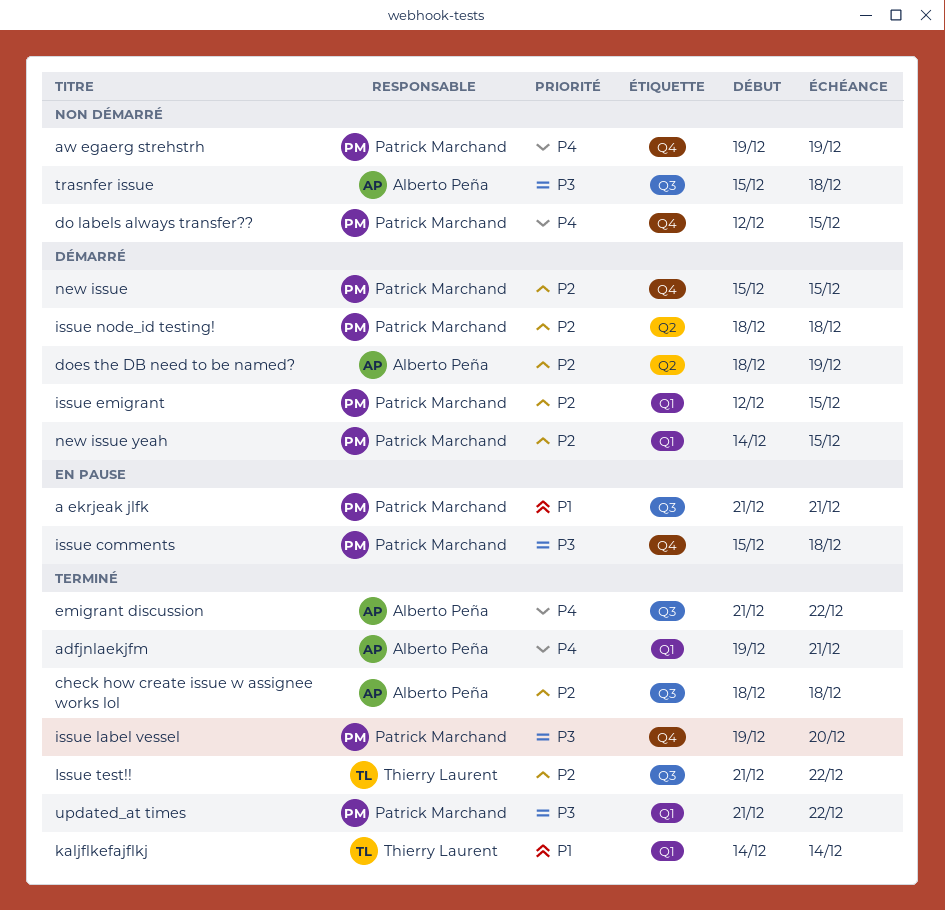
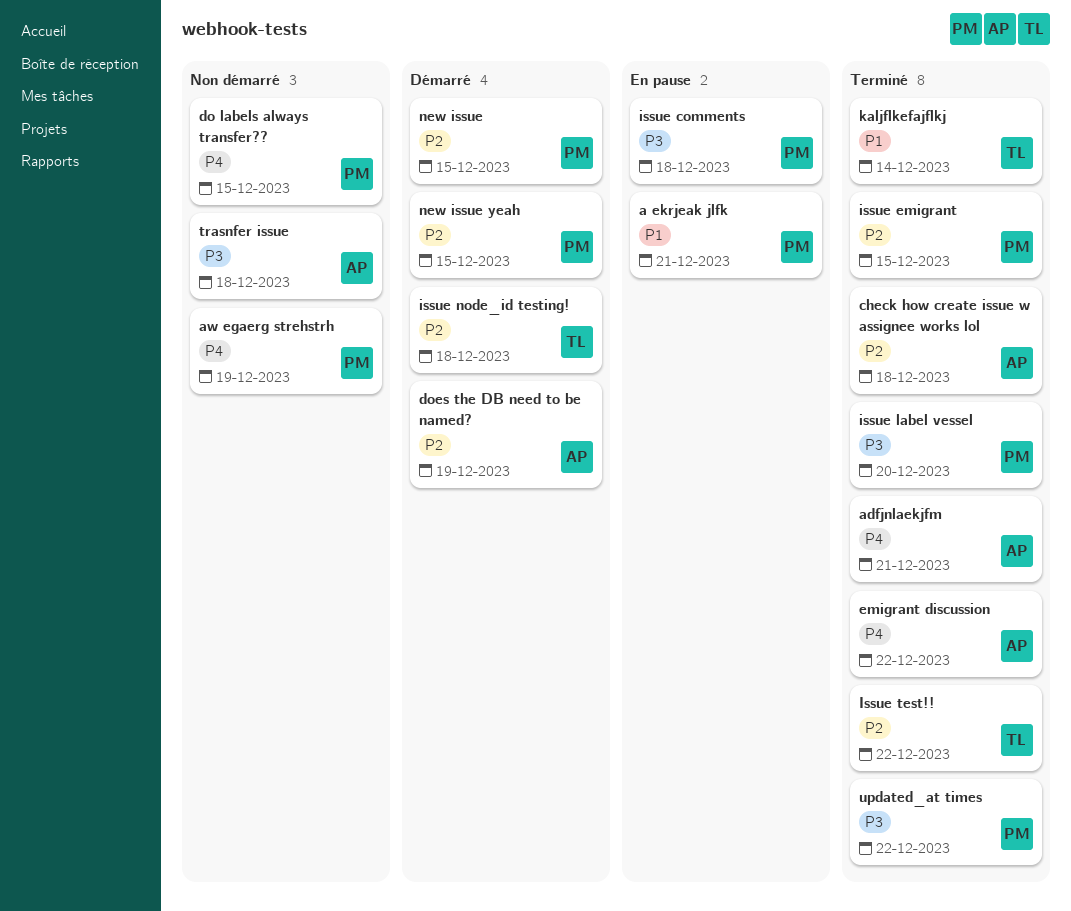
issue emigrant, status: Démarré -> Terminé
issue node_id testing!, owner: Patrick Marchand -> Thierry Laurent

